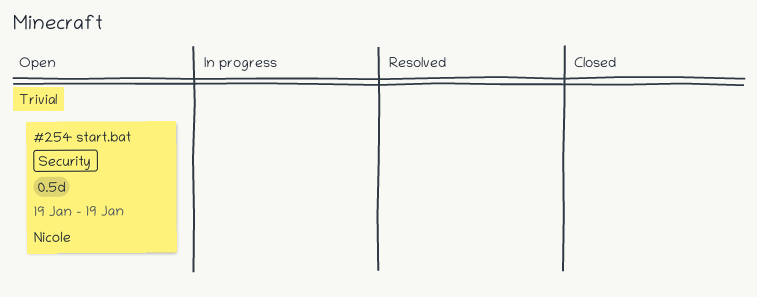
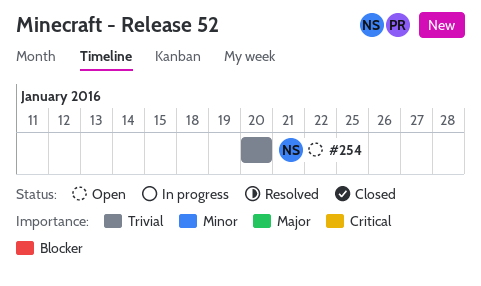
#254, start: Jan 19 -> Jan 20
#254, due: Jan 19 -> Jan 20

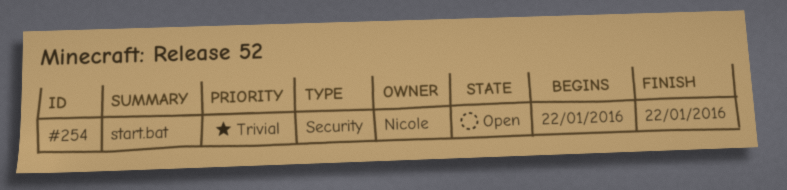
#254, start: Jan 20 -> Jan 22
#254, due: Jan 20 -> Jan 22

